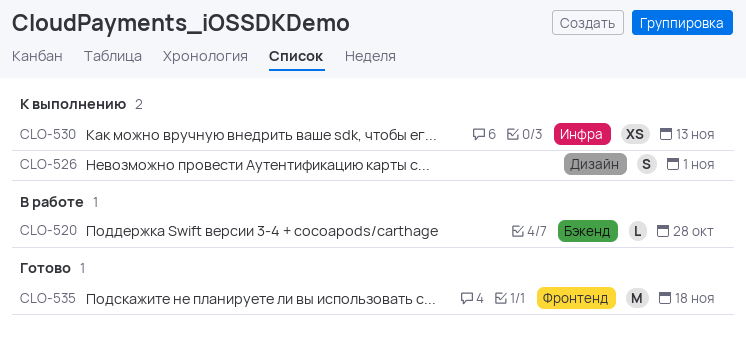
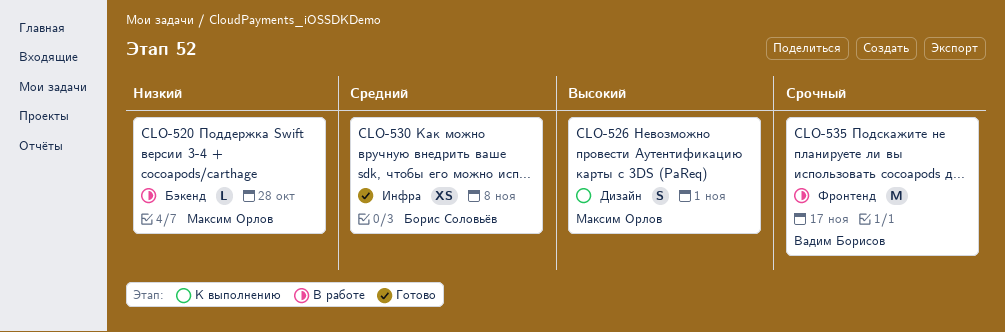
CLO-530, status: К выполнению -> Готово
CLO-530, due: Nov 13 -> Nov 8
CLO-535, status: Готово -> В работе
CLO-535, due: Nov 18 -> Nov 17

